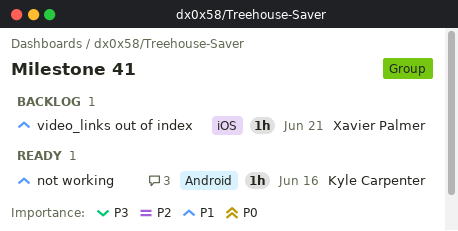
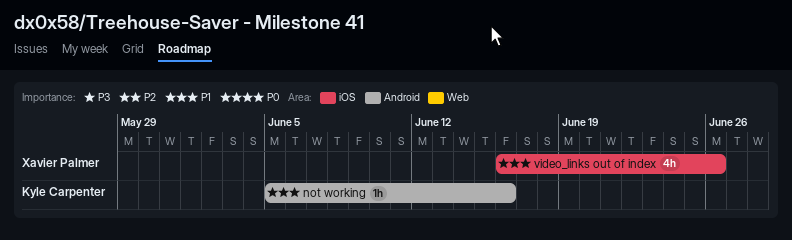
video_links out of index, estimate: 1h -> 4h
video_links out of index, due: Jun 21 -> Jun 26

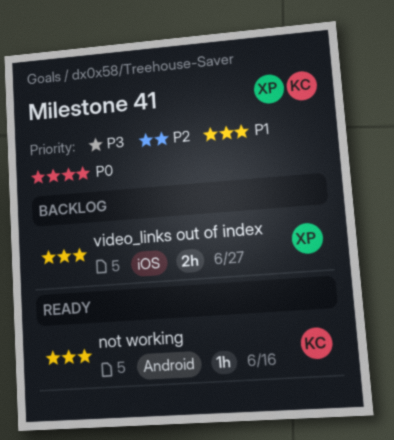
video_links out of index, estimate: 4h -> 2h
video_links out of index, due: Jun 26 -> Jun 27

